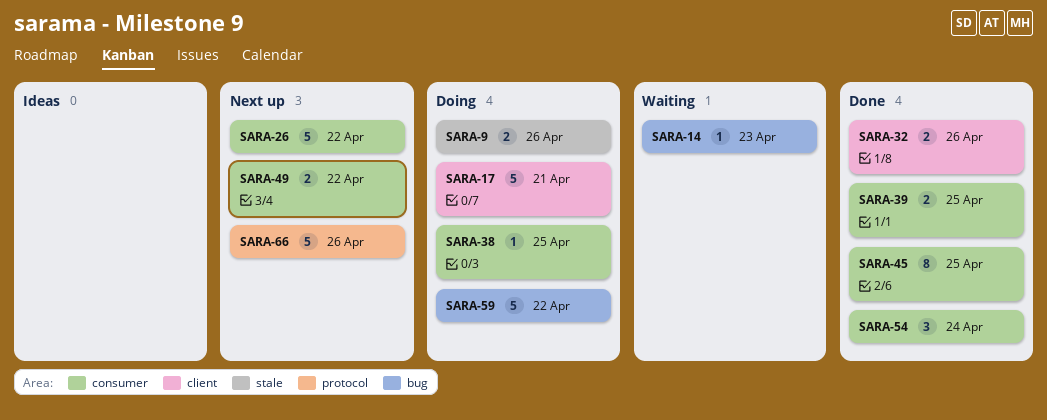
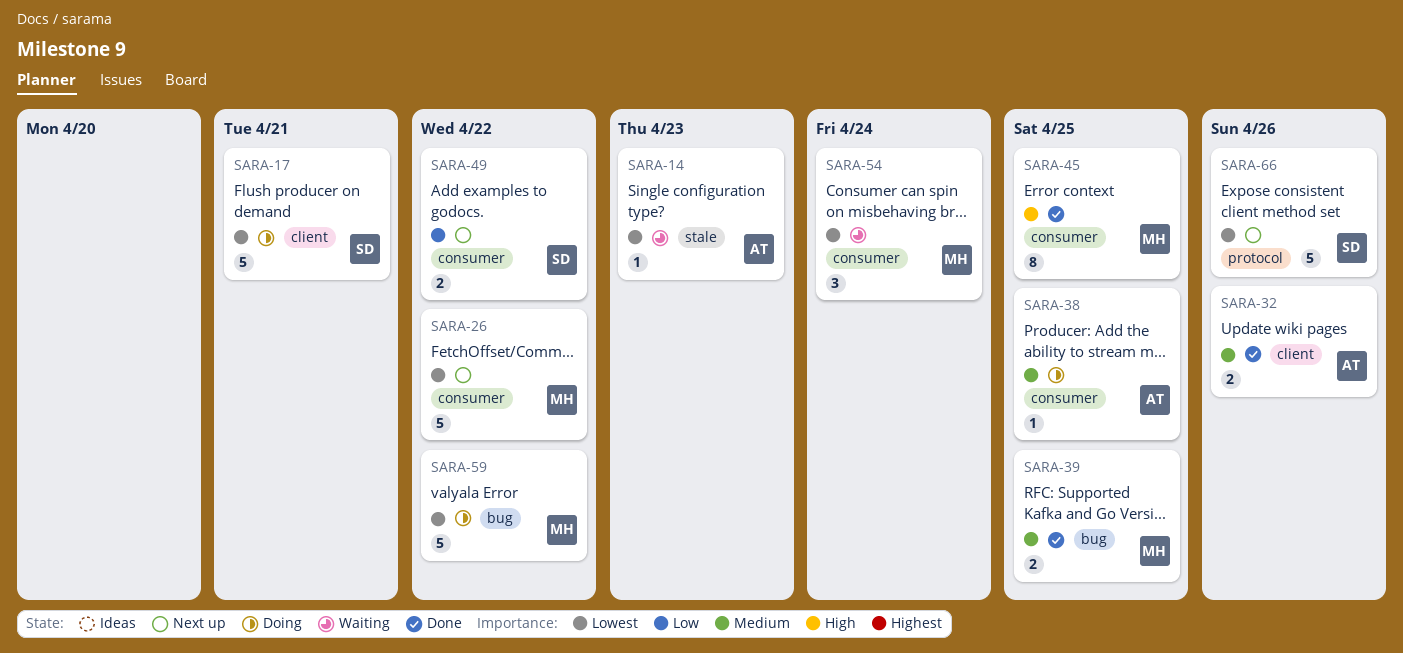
SARA-9: present -> none
SARA-14, label: bug -> stale
SARA-39, label: consumer -> bug
SARA-54, status: Done -> Waiting

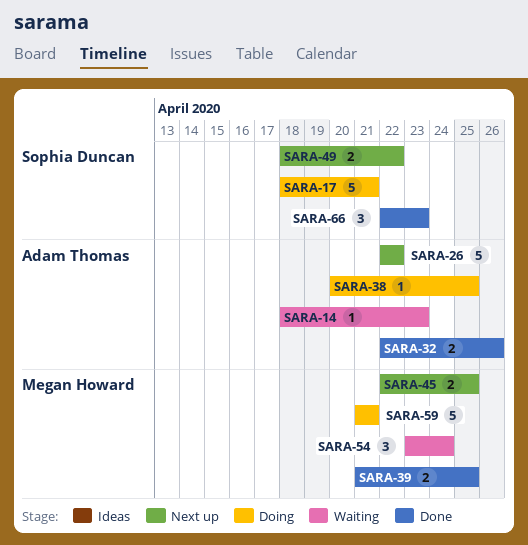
SARA-26, owner: Megan Howard -> Adam Thomas
SARA-45, status: Done -> Next up
SARA-45, estimate: 8 -> 2
SARA-59, due: Apr 22 -> Apr 21
SARA-66, status: Next up -> Done
SARA-66, estimate: 5 -> 3
SARA-66, due: Apr 26 -> Apr 23

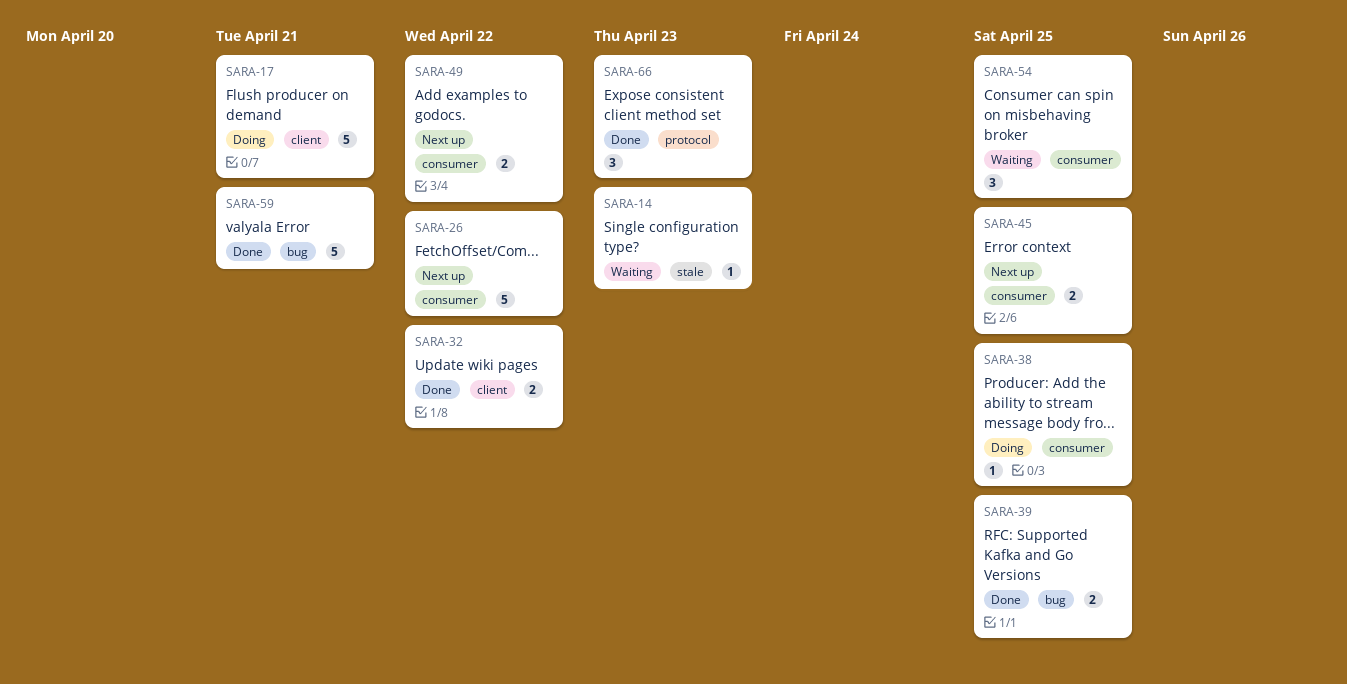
SARA-32, due: Apr 26 -> Apr 22
SARA-54, due: Apr 24 -> Apr 25
SARA-59, status: Doing -> Done

